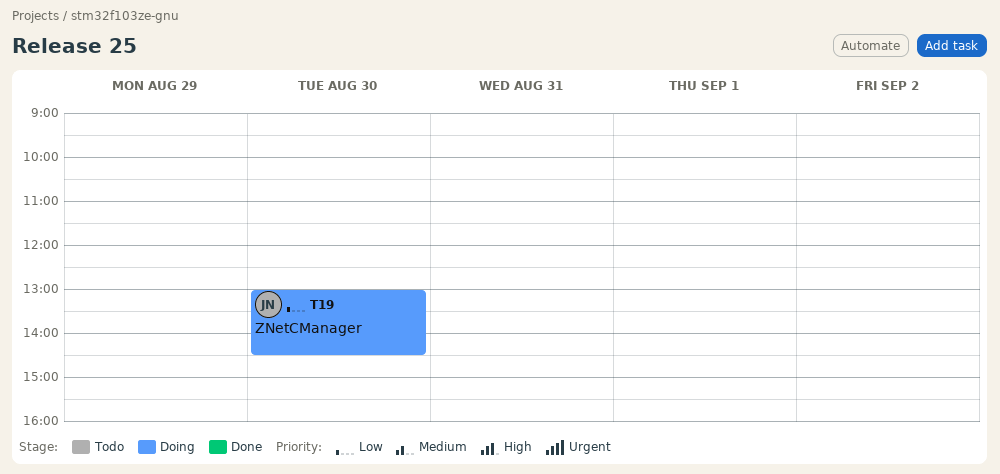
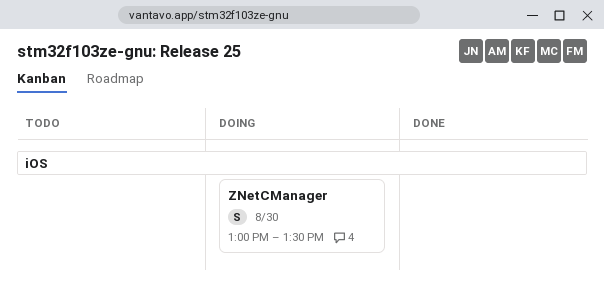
ZNetCManager, ends: 14:30 -> 13:30

